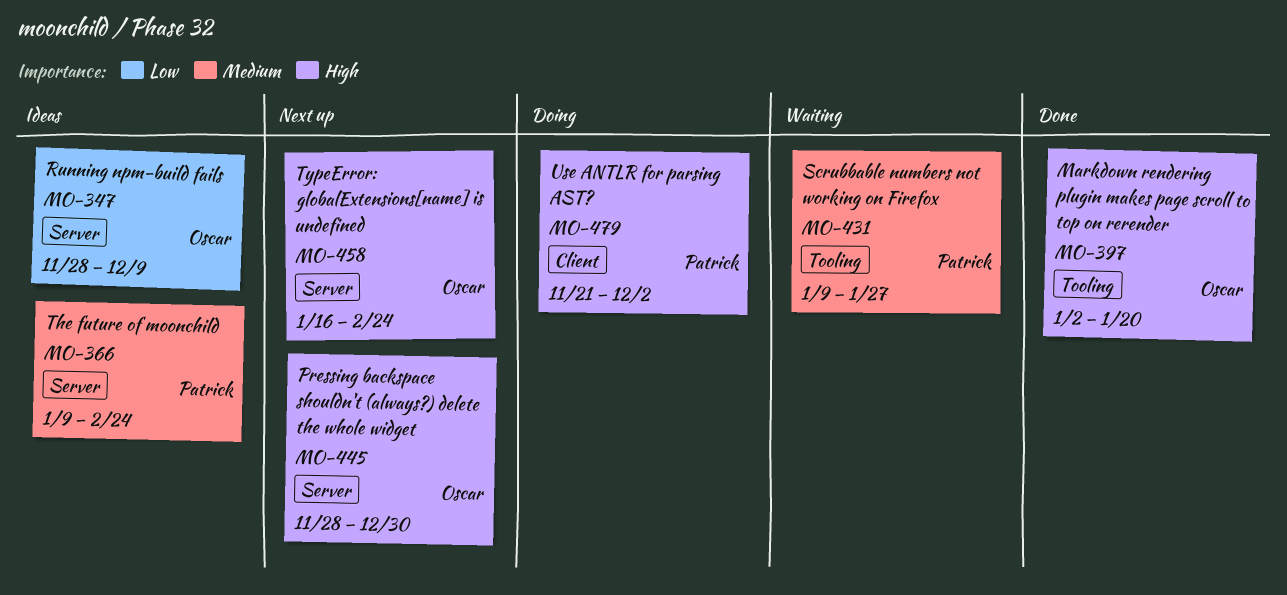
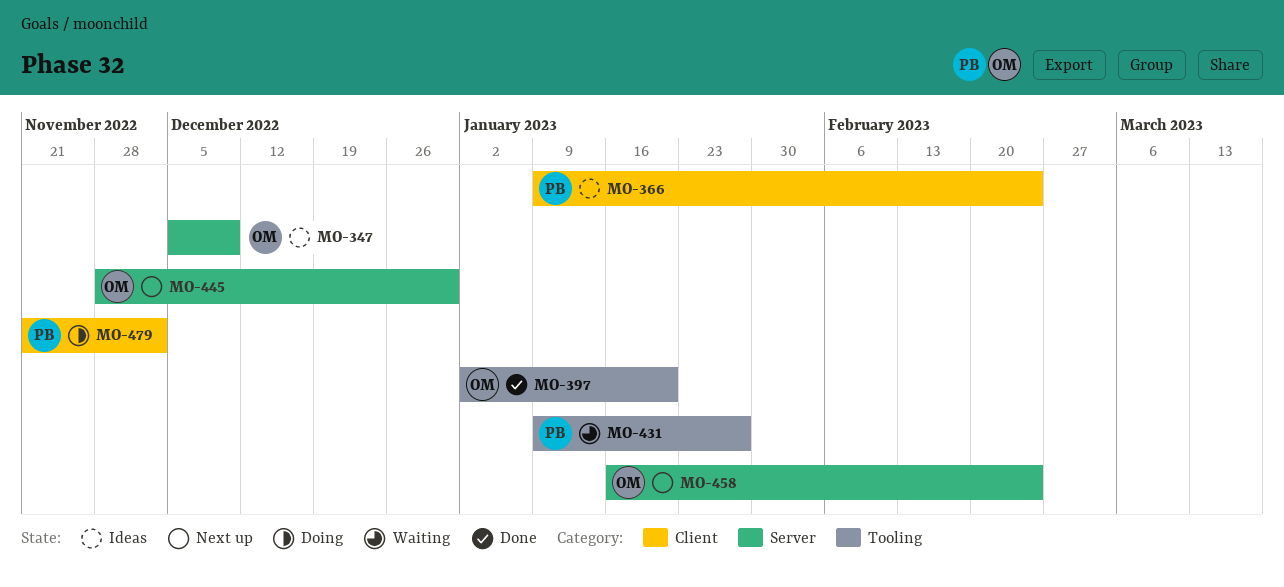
MO-347, start: Nov 28 -> Dec 5
MO-366, label: Server -> Client

